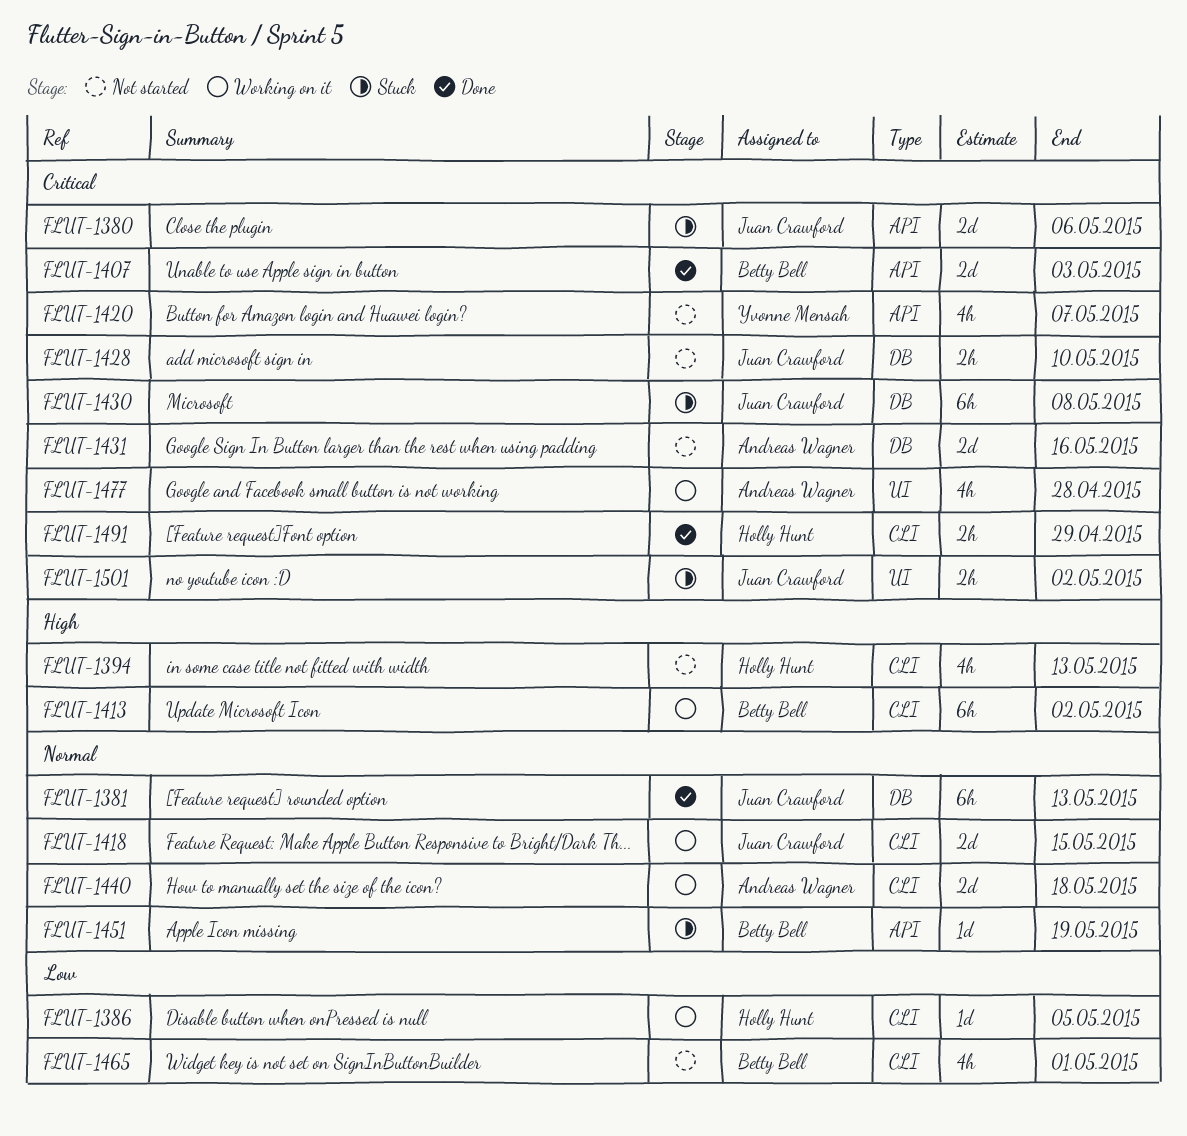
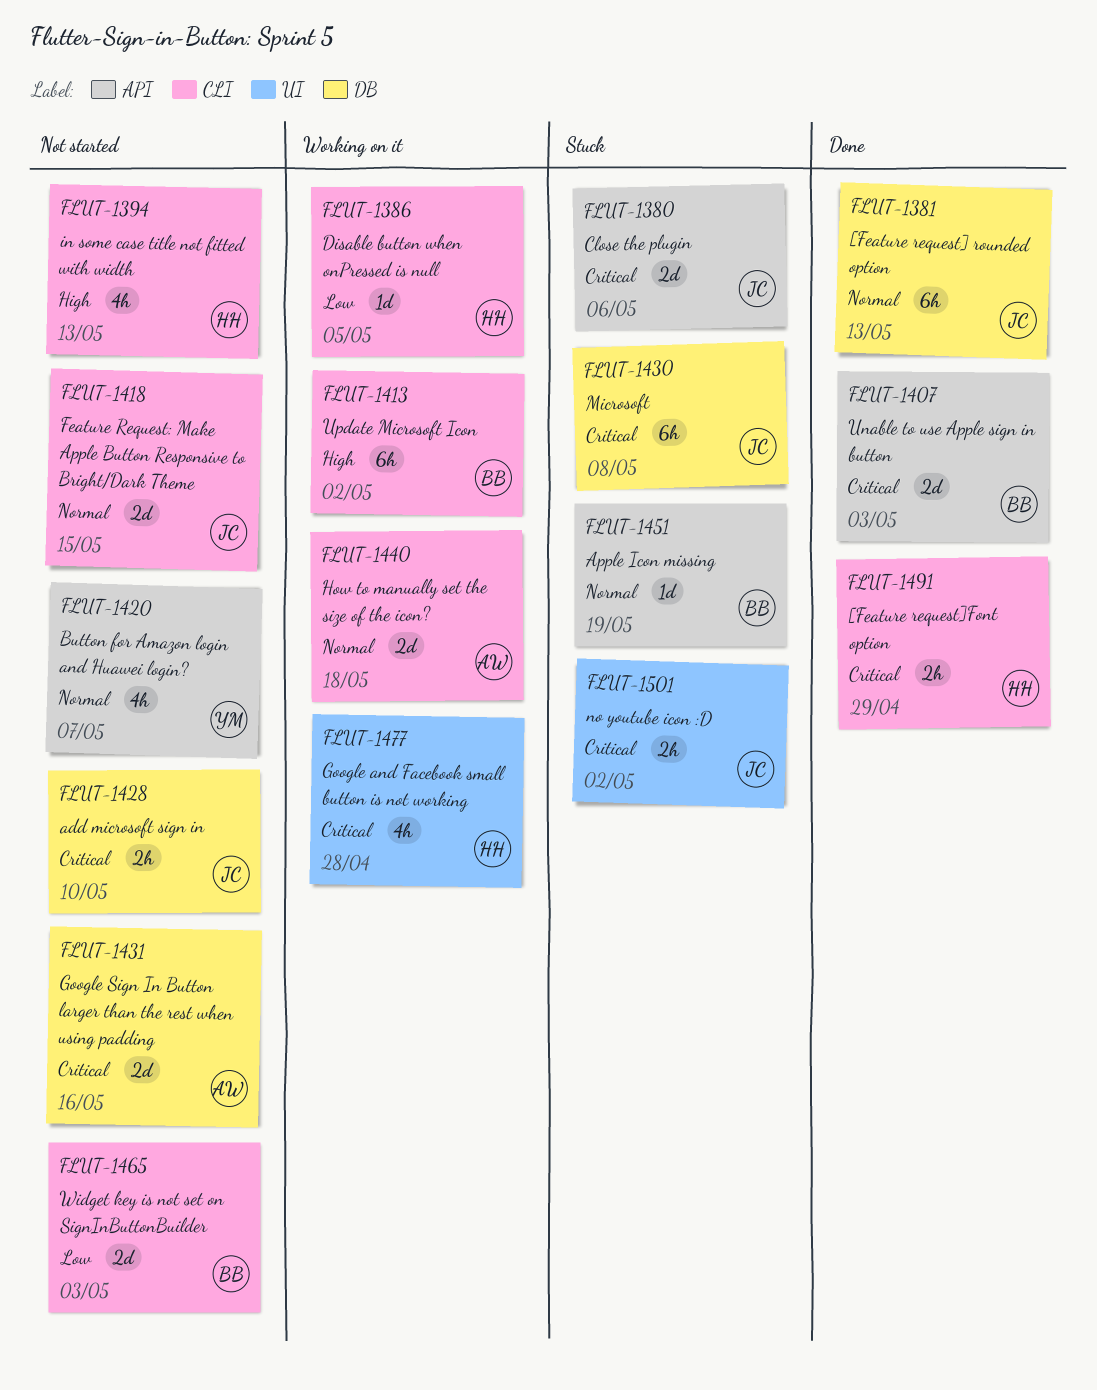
FLUT-1418, status: Working on it -> Not started
FLUT-1420, priority: Critical -> Normal
FLUT-1465, estimate: 4h -> 2d
FLUT-1465, due: May 1 -> May 3
FLUT-1477, owner: Andreas Wagner -> Holly Hunt

